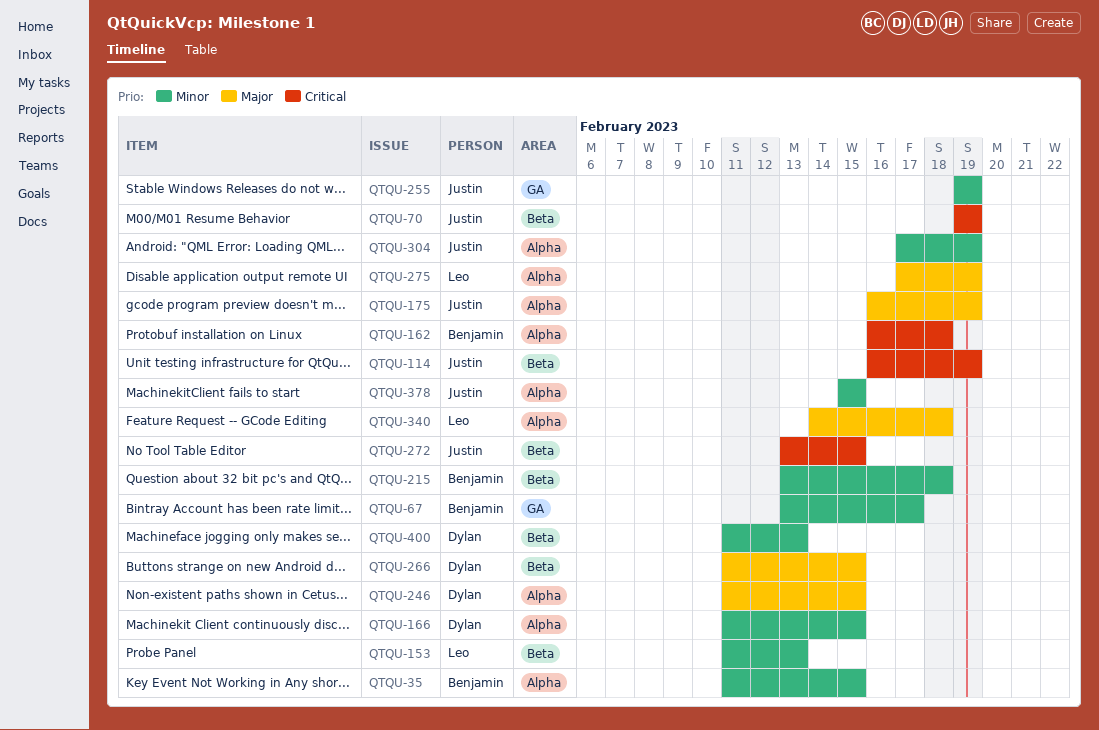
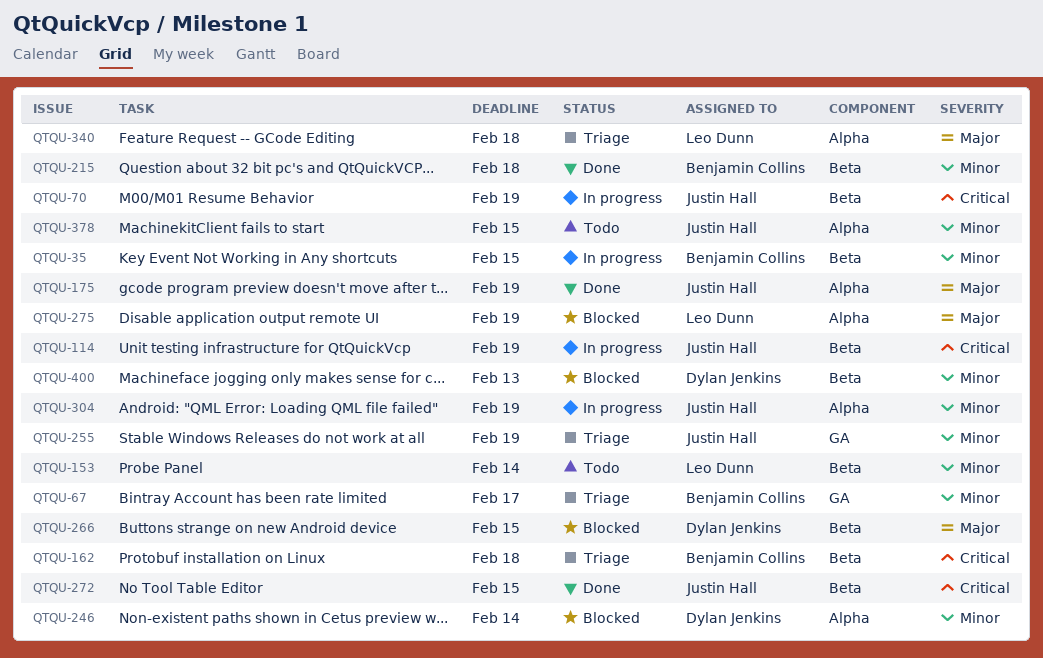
QTQU-35, label: Alpha -> Beta
QTQU-153, due: Feb 13 -> Feb 14
QTQU-162, label: Alpha -> Beta
QTQU-166: present -> none
QTQU-246, priority: Major -> Minor
QTQU-246, due: Feb 15 -> Feb 14

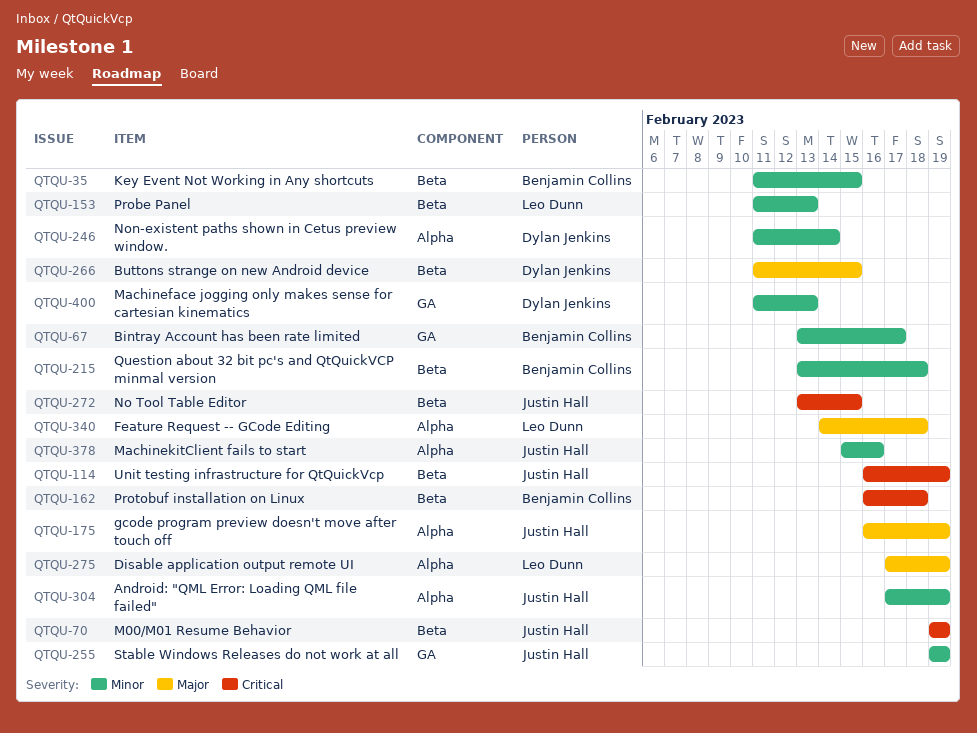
QTQU-153, due: Feb 14 -> Feb 13
QTQU-378, due: Feb 15 -> Feb 16
QTQU-400, label: Beta -> GA

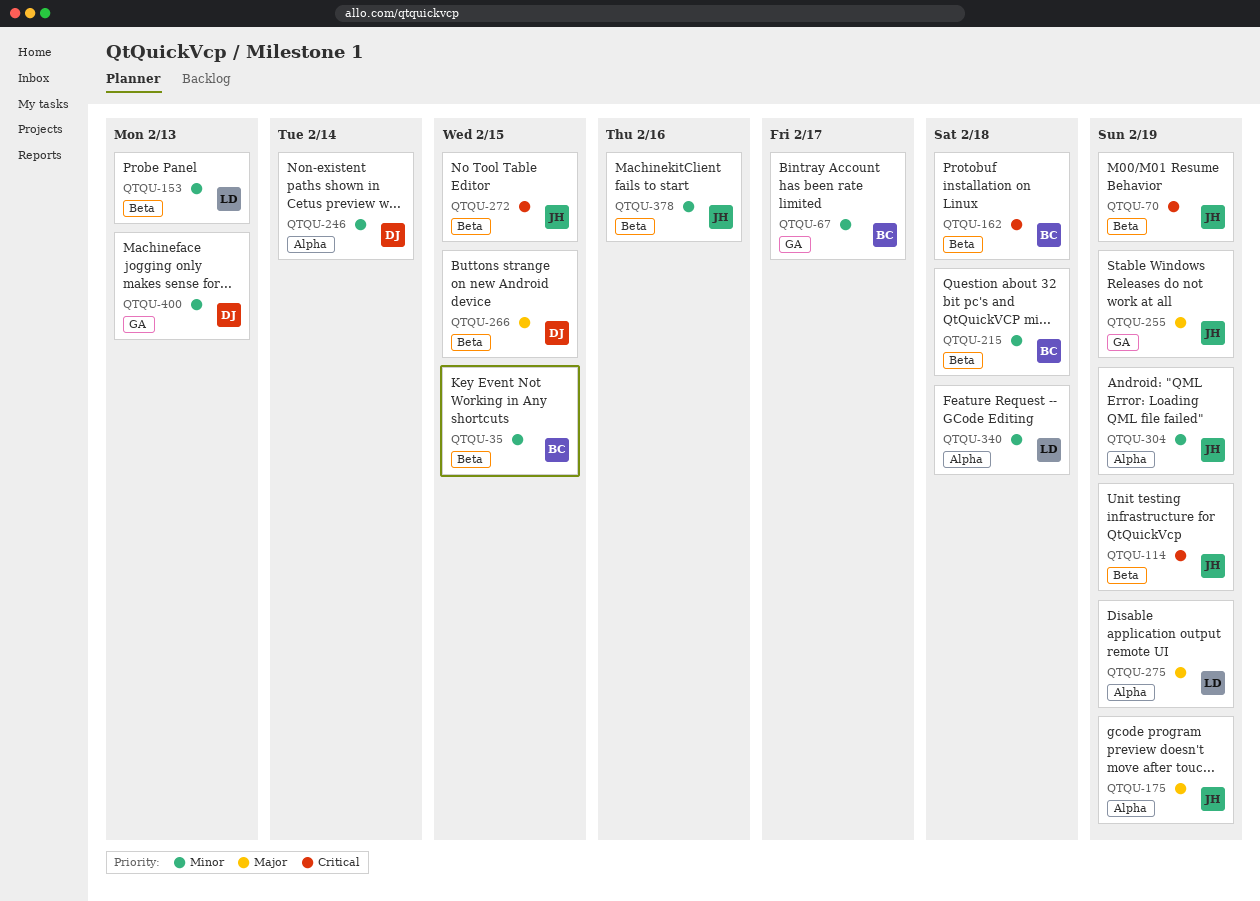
QTQU-255, priority: Minor -> Major
QTQU-340, priority: Major -> Minor
QTQU-378, label: Alpha -> Beta

